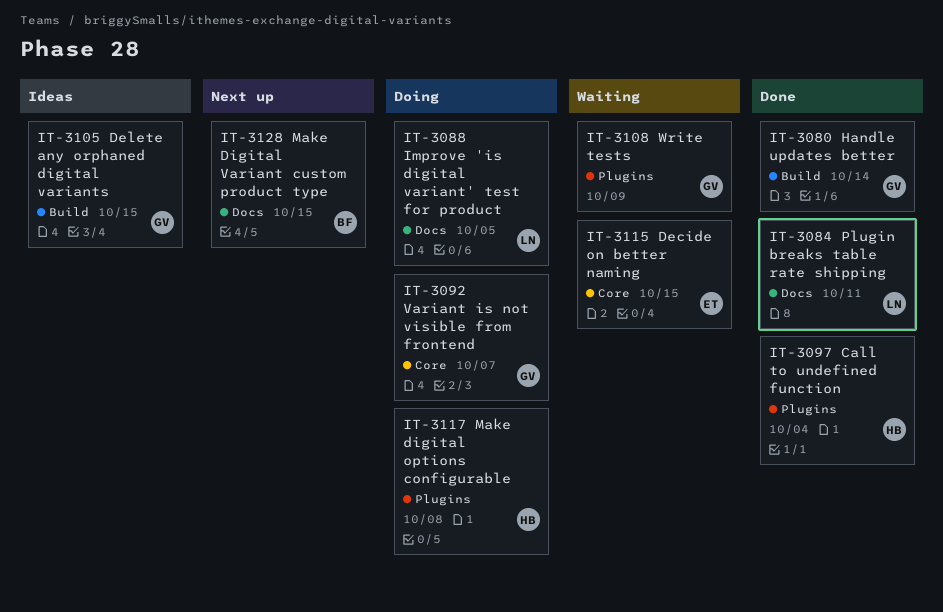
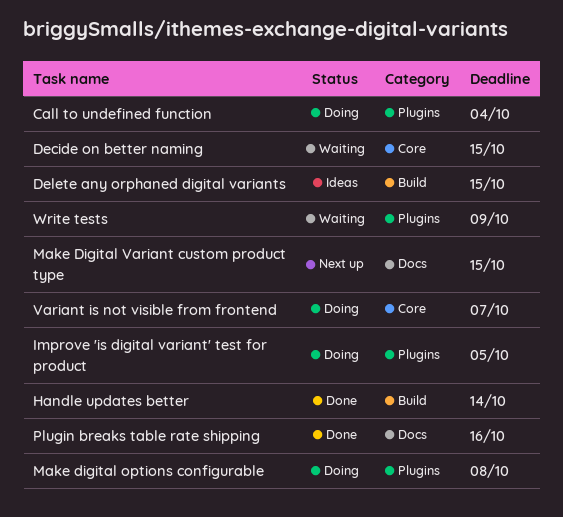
Call to undefined function, status: Done -> Doing
Improve 'is digital variant' test for product, label: Docs -> Plugins
Plugin breaks table rate shipping, due: Oct 11 -> Oct 16

